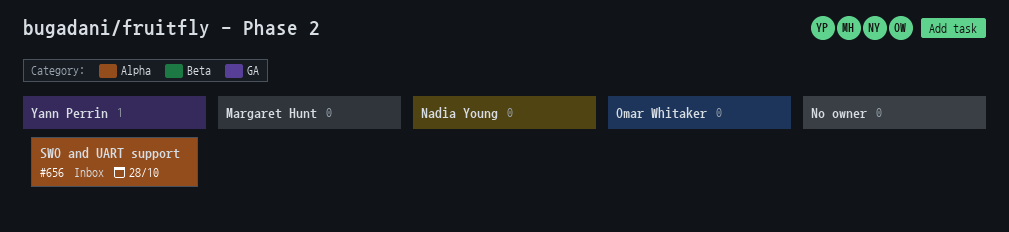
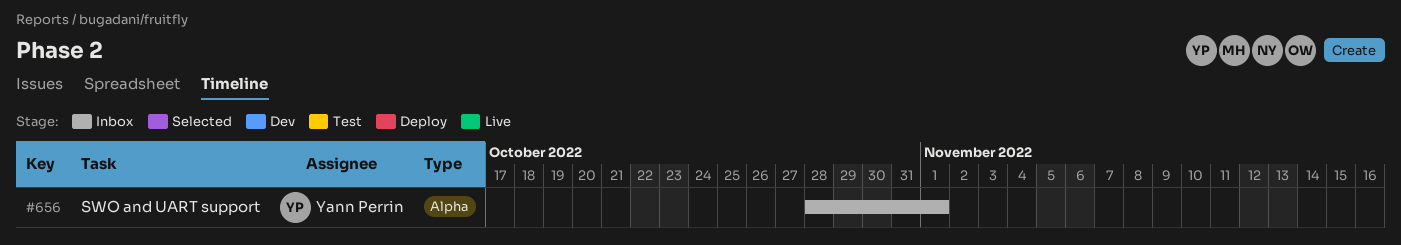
#656, due: Oct 28 -> Nov 1

